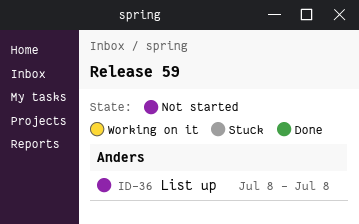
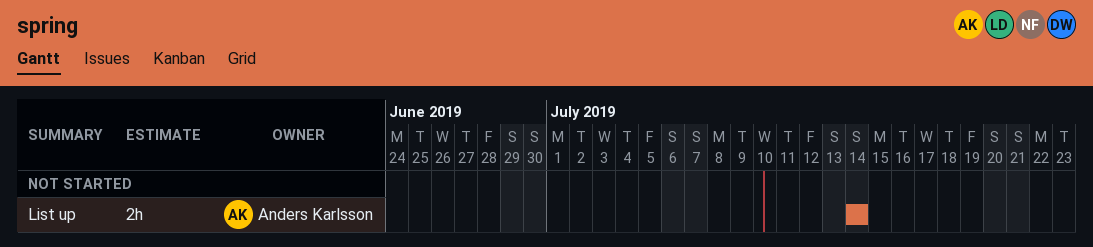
List up, start: Jul 8 -> Jul 14
List up, due: Jul 8 -> Jul 14

